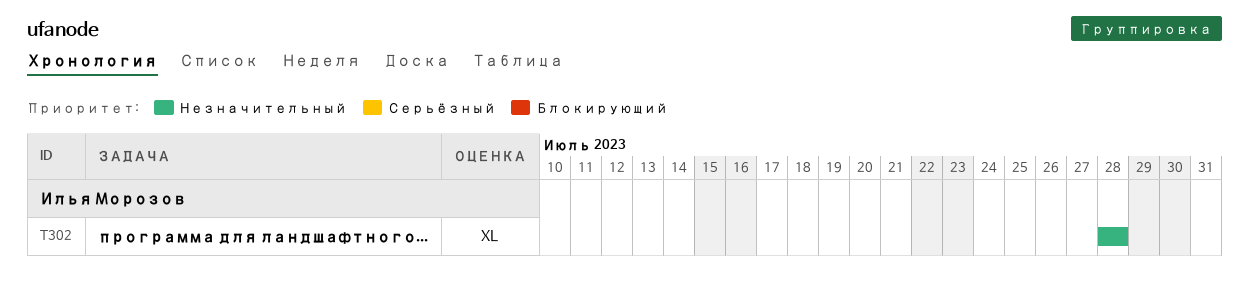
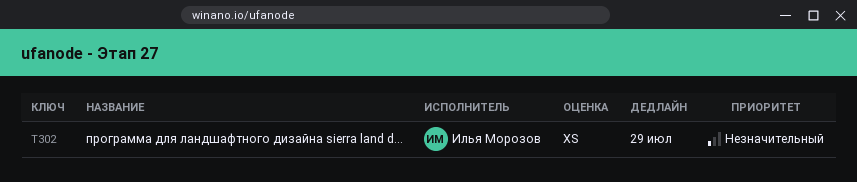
T302, estimate: XL -> XS
T302, due: Jul 28 -> Jul 29

